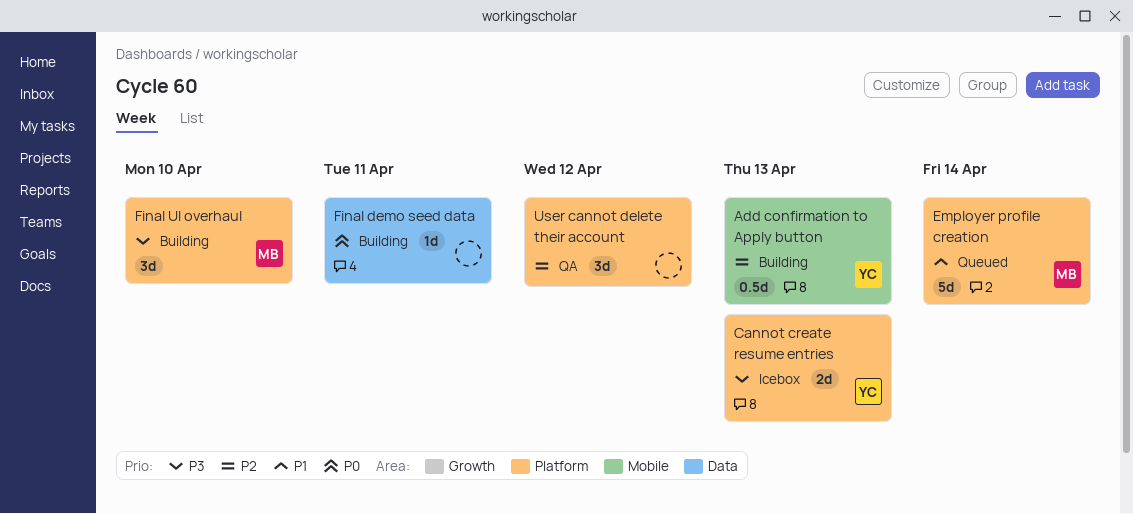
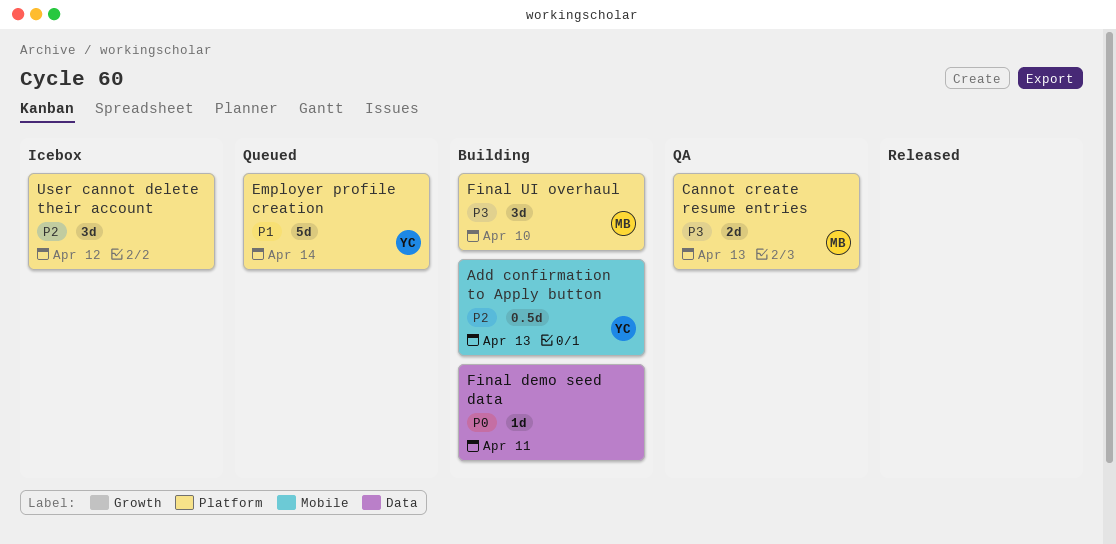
Cannot create resume entries, status: Icebox -> QA
Cannot create resume entries, owner: YC -> MB
Employer profile creation, owner: MB -> YC
User cannot delete their account, status: QA -> Icebox

